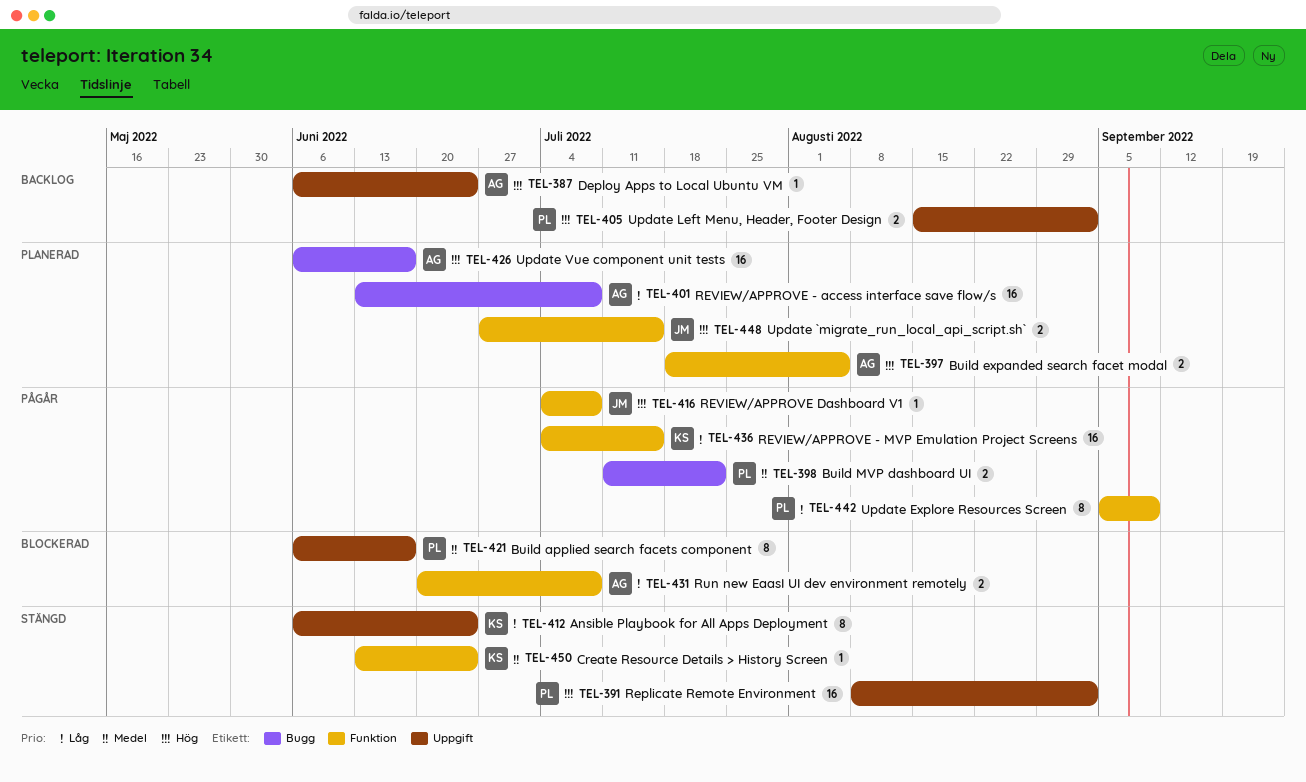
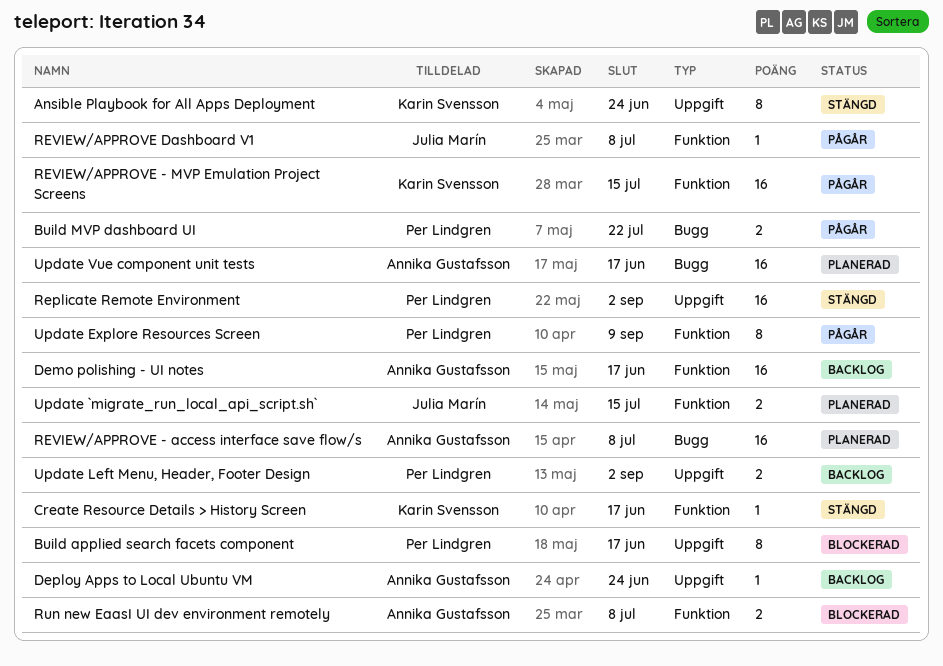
Build expanded search facet modal: present -> none
Create Resource Details > History Screen, due: Jun 24 -> Jun 17
Demo polishing - UI notes: none -> present

